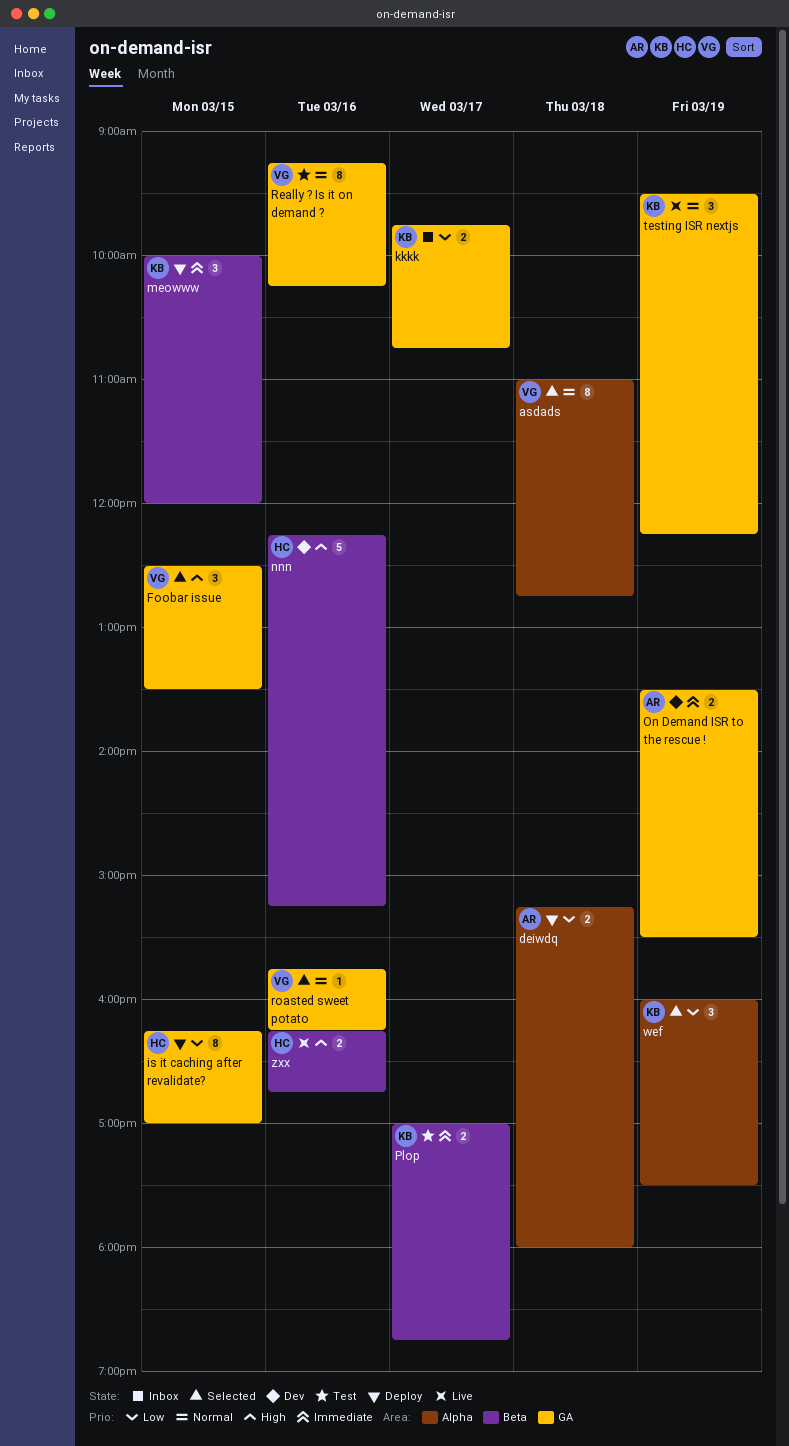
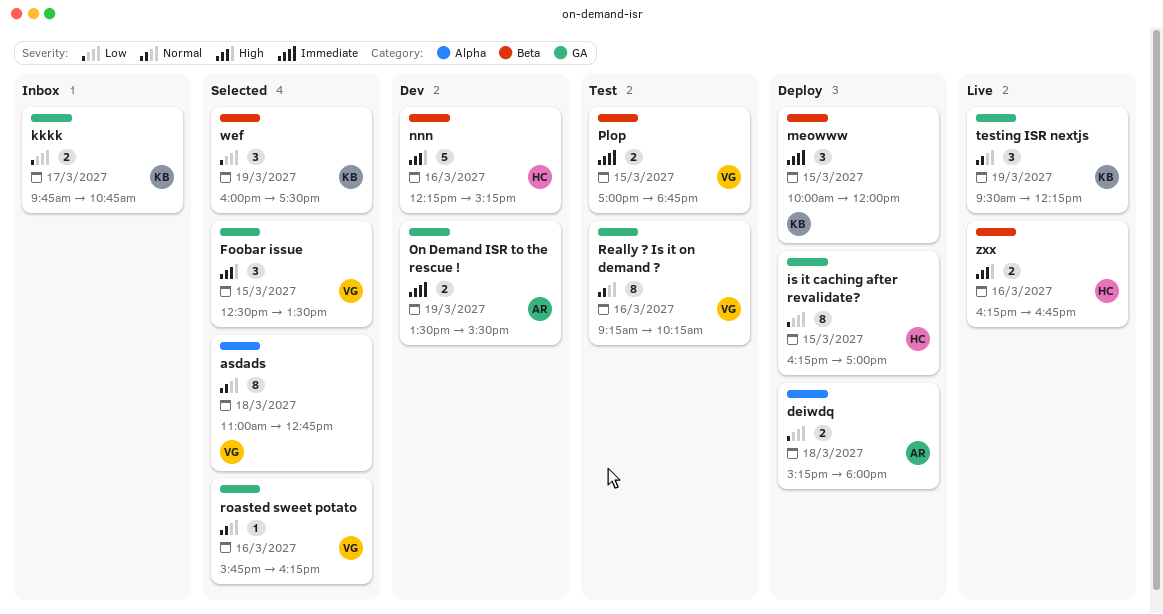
Plop, owner: KB -> VG
Plop, day: Mar 17 -> Mar 15
wef, label: Alpha -> Beta

